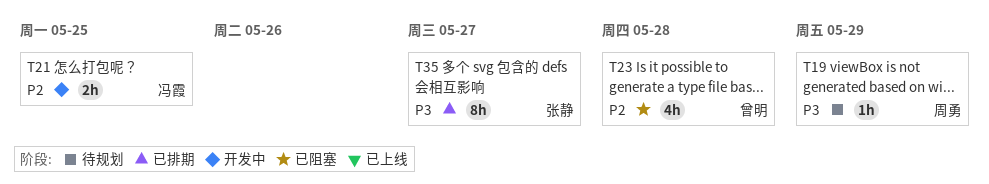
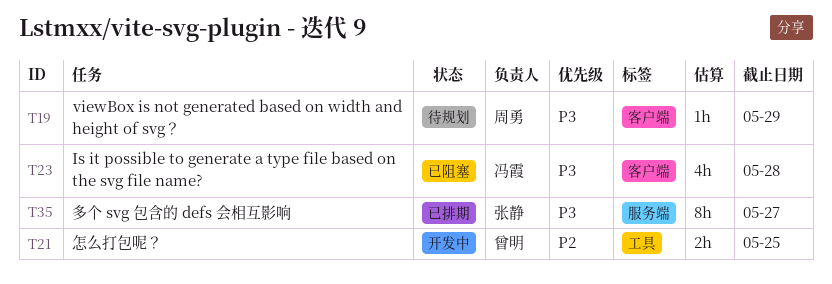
T21, owner: 冯霞 -> 曾明
T23, owner: 曾明 -> 冯霞
T23, priority: P2 -> P3

